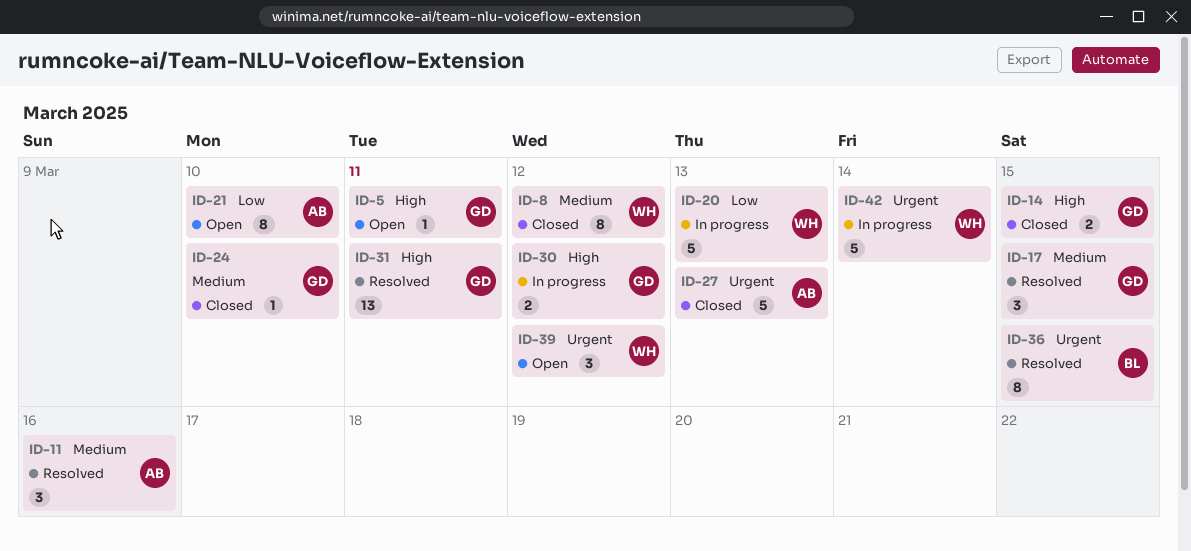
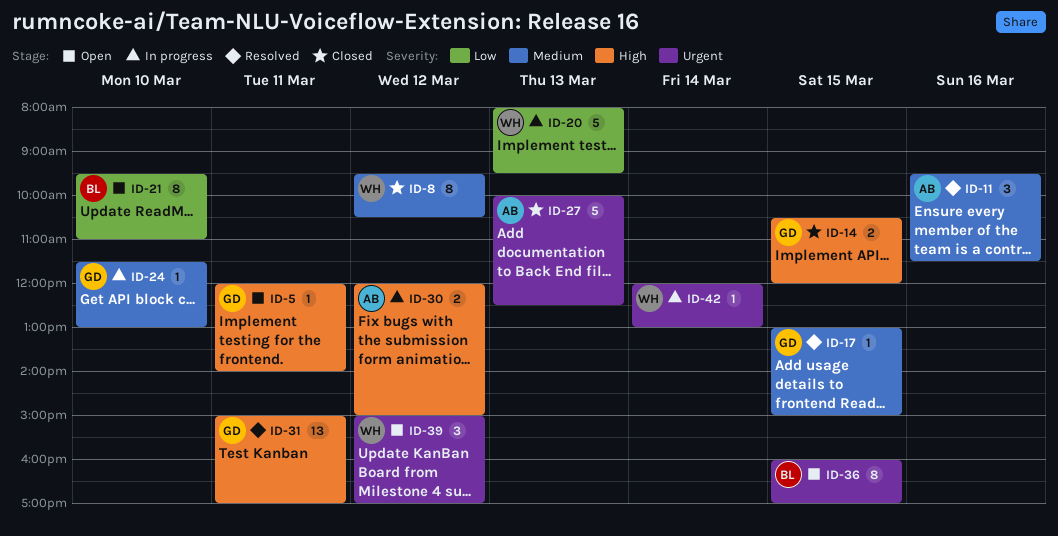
ID-17, estimate: 3 -> 1
ID-21, owner: AB -> BL
ID-24, status: Closed -> In progress
ID-30, owner: GD -> AB
ID-36, status: Resolved -> Open
ID-42, estimate: 5 -> 1

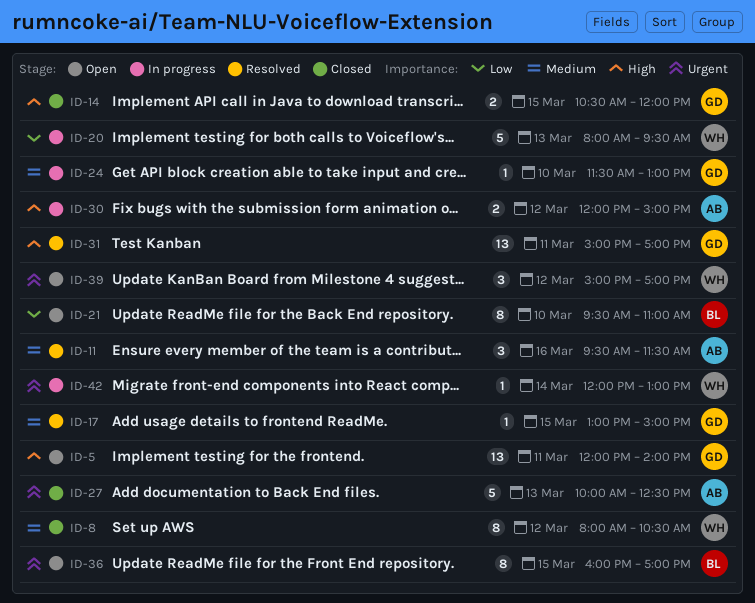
ID-5, estimate: 1 -> 13
ID-8, begins: 09:30 -> 08:00

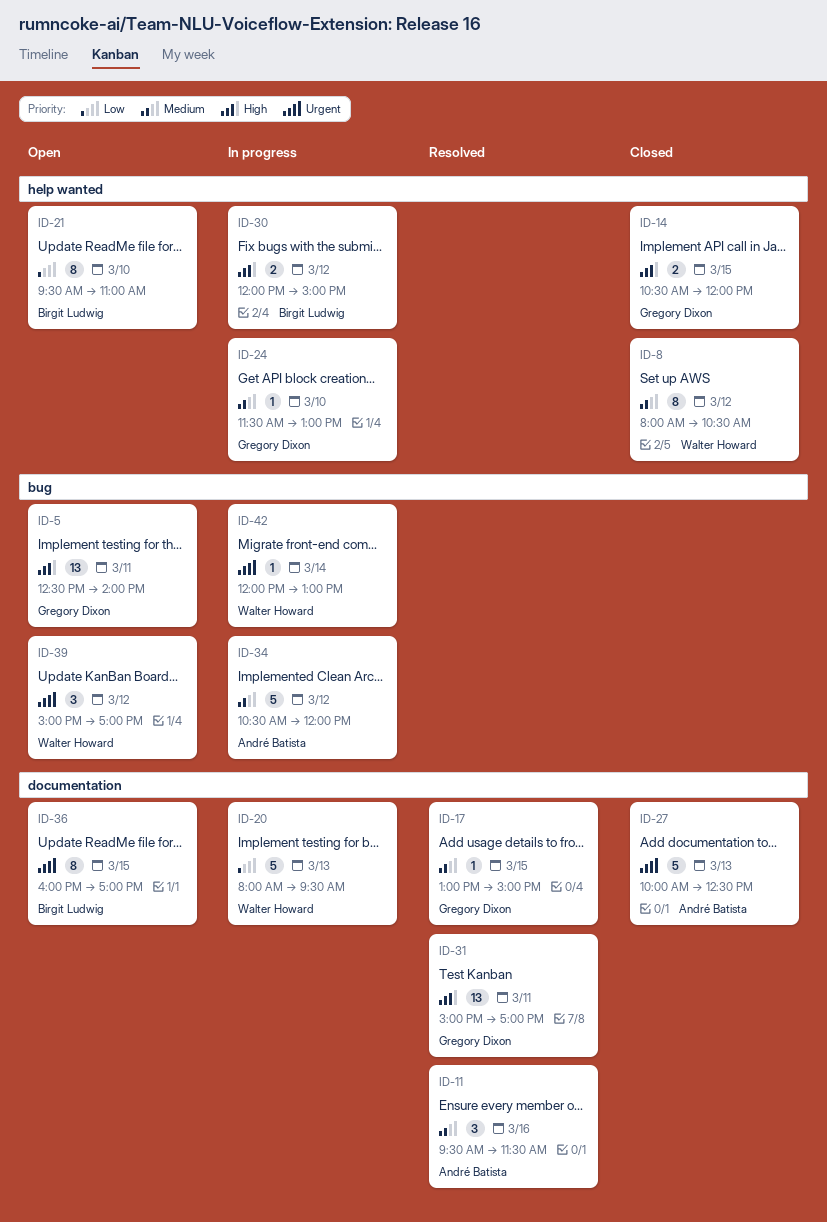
ID-5, begins: 12:00 -> 12:30
ID-30, owner: André Batista -> Birgit Ludwig
ID-34: none -> present

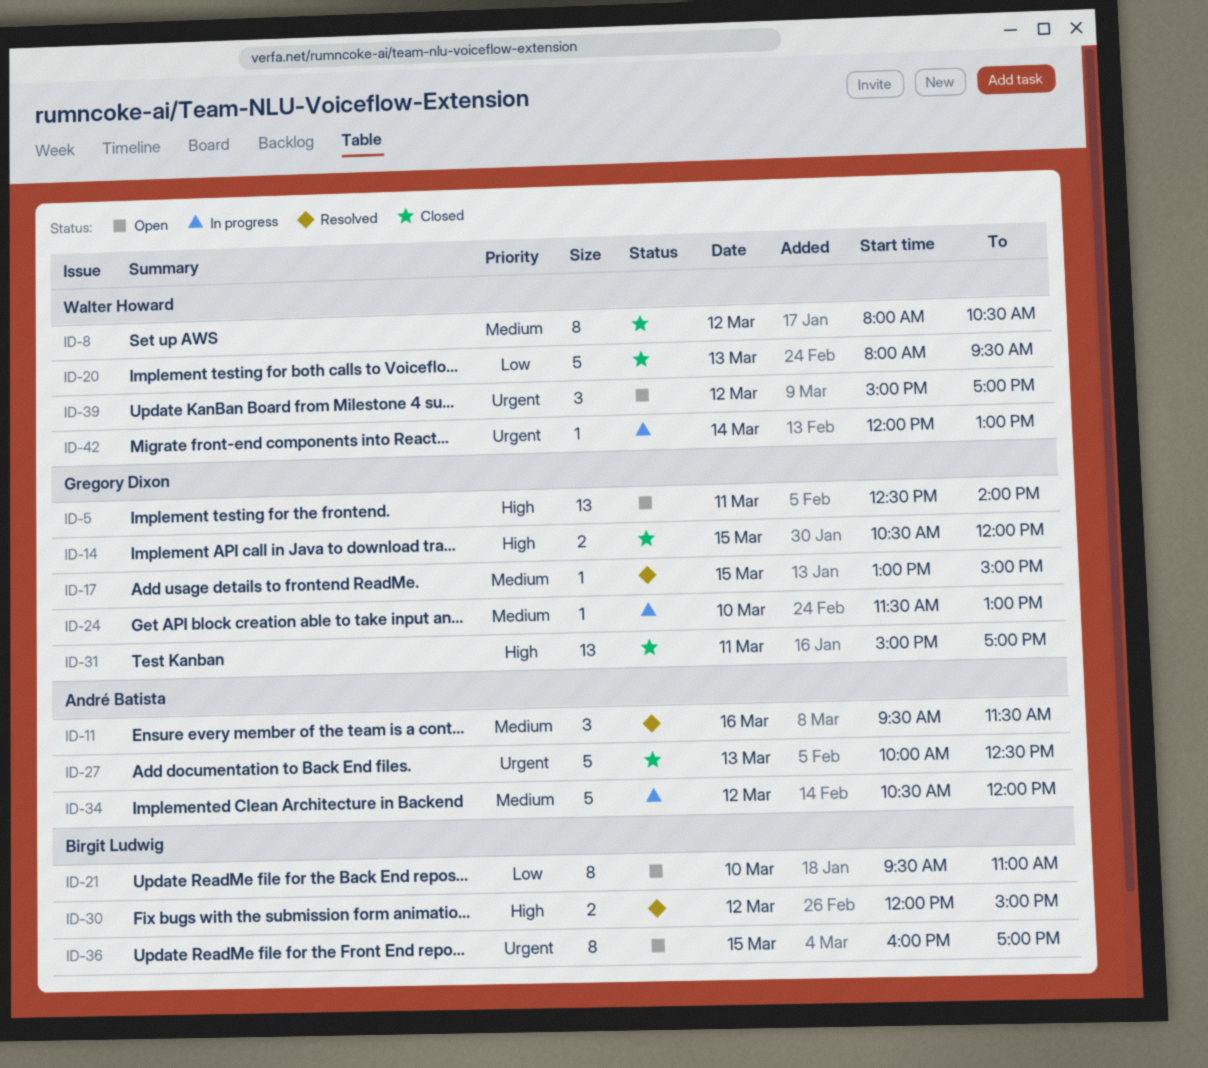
ID-20, status: In progress -> Closed
ID-30, status: In progress -> Resolved
ID-31, status: Resolved -> Closed

